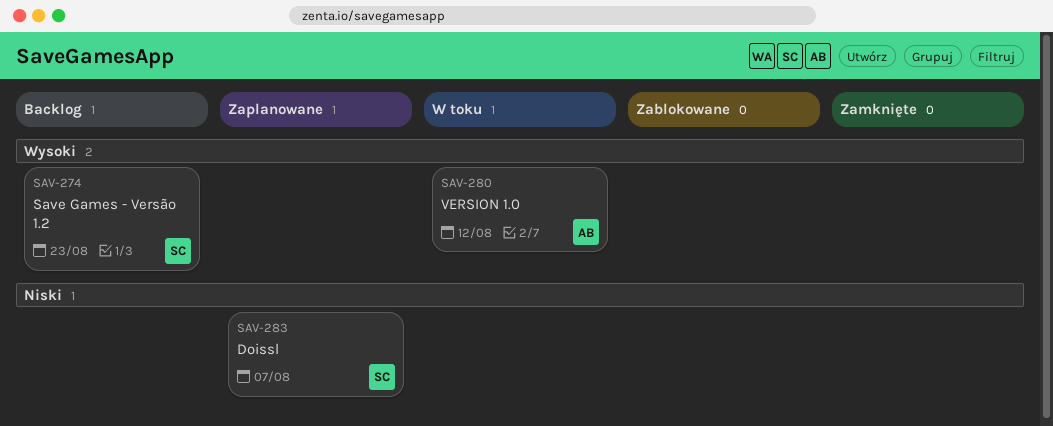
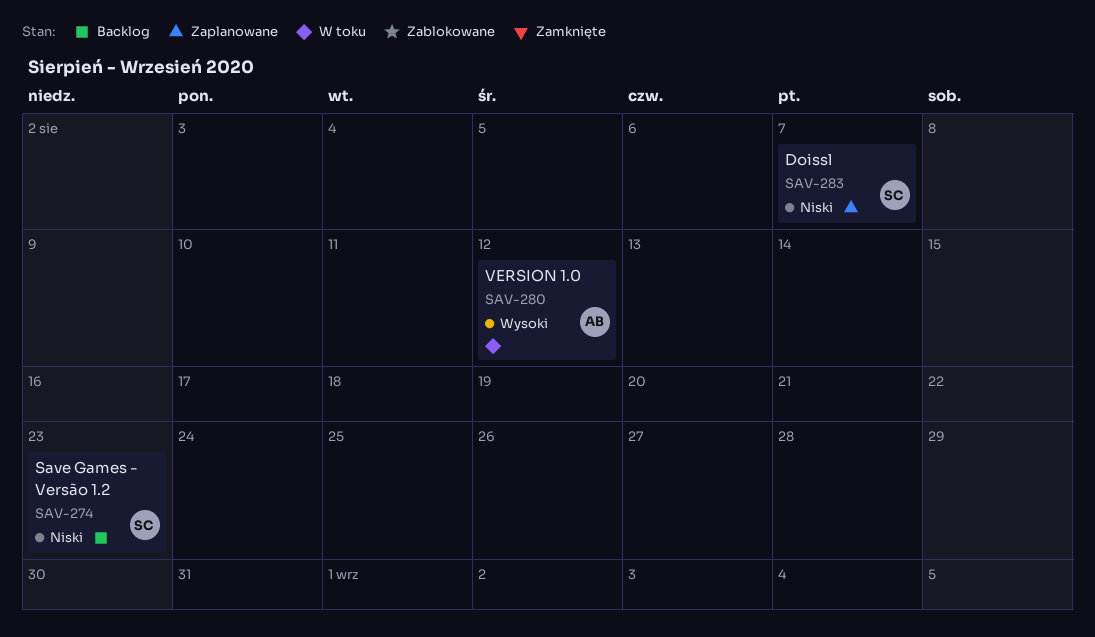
SAV-274, priority: Wysoki -> Niski

